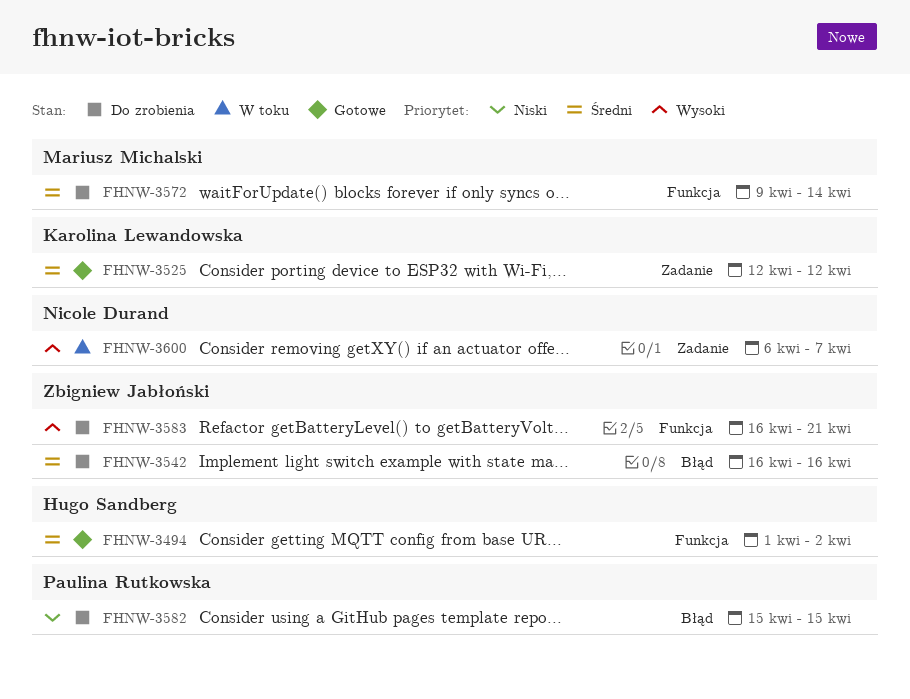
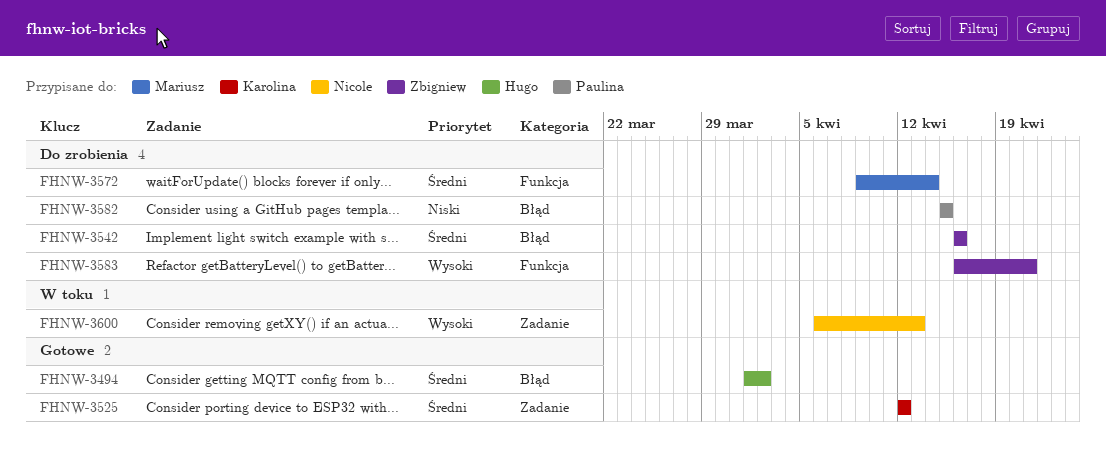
FHNW-3494, label: Funkcja -> Błąd
FHNW-3600, due: Apr 7 -> Apr 13

